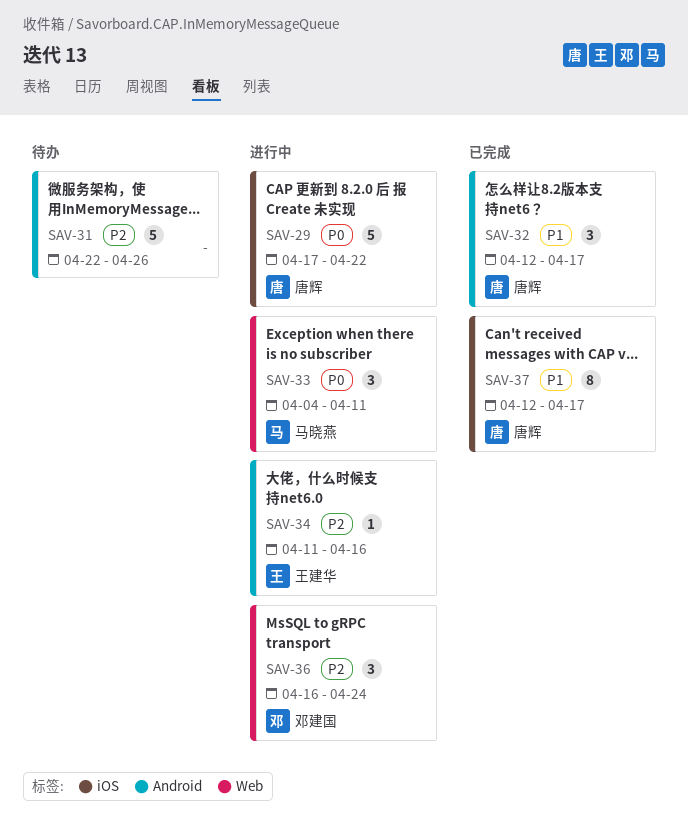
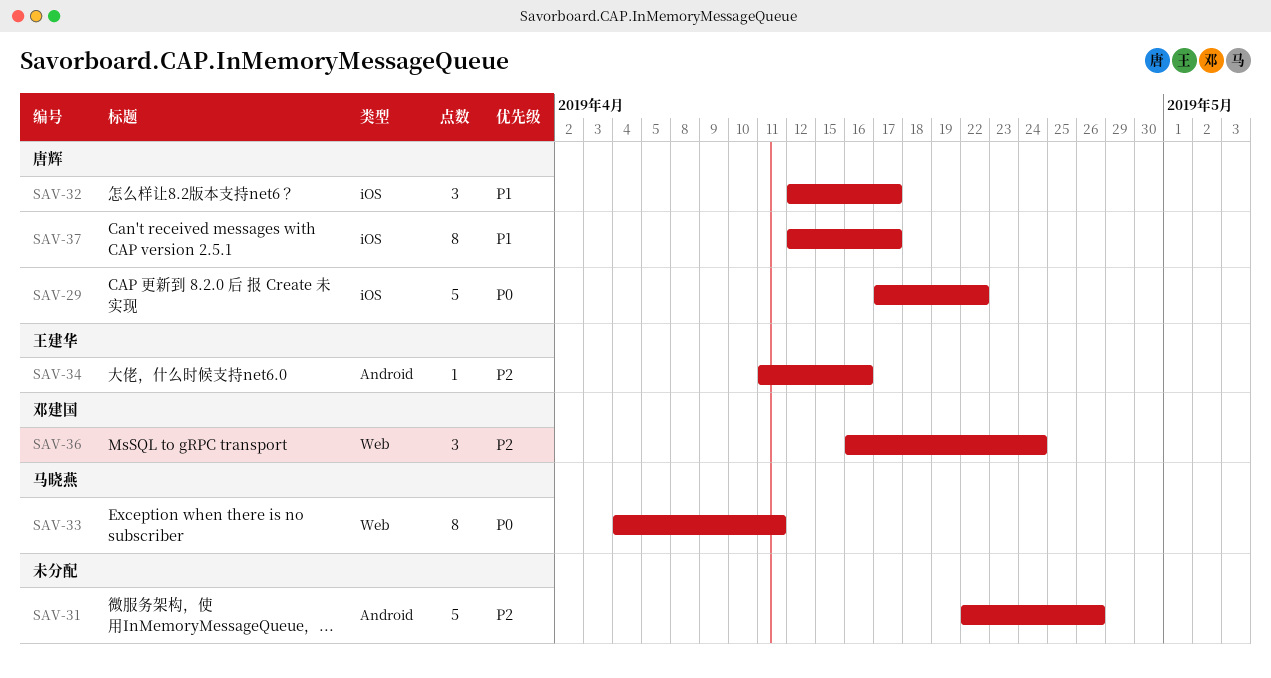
SAV-32, label: Android -> iOS
SAV-33, estimate: 3 -> 8

